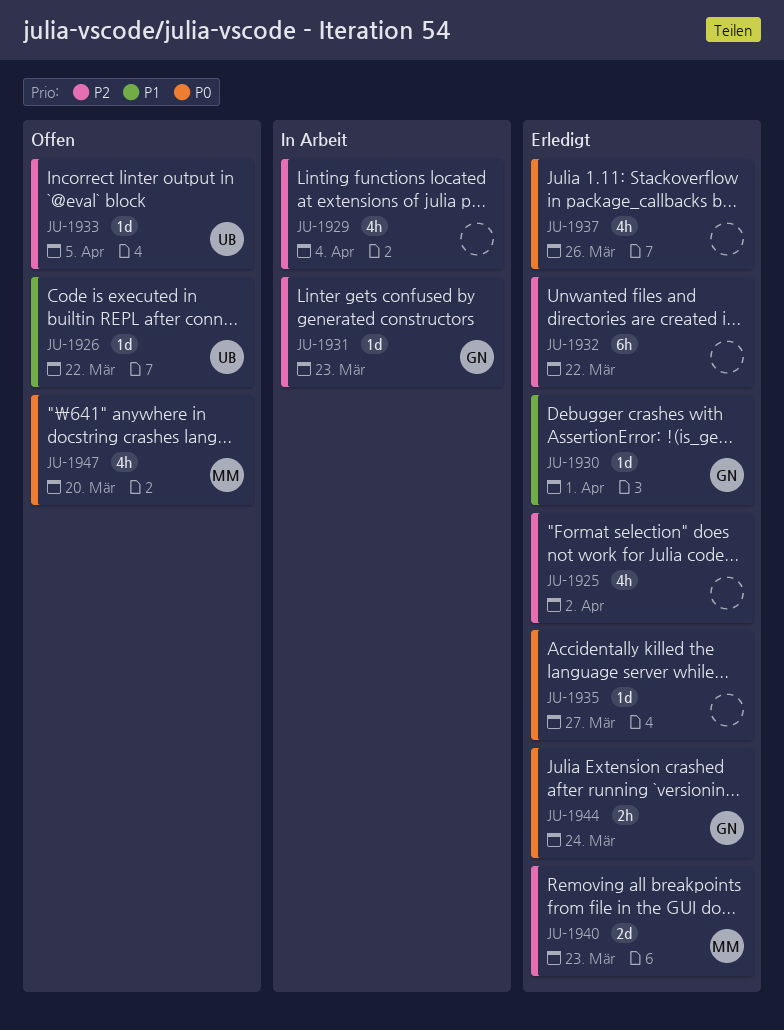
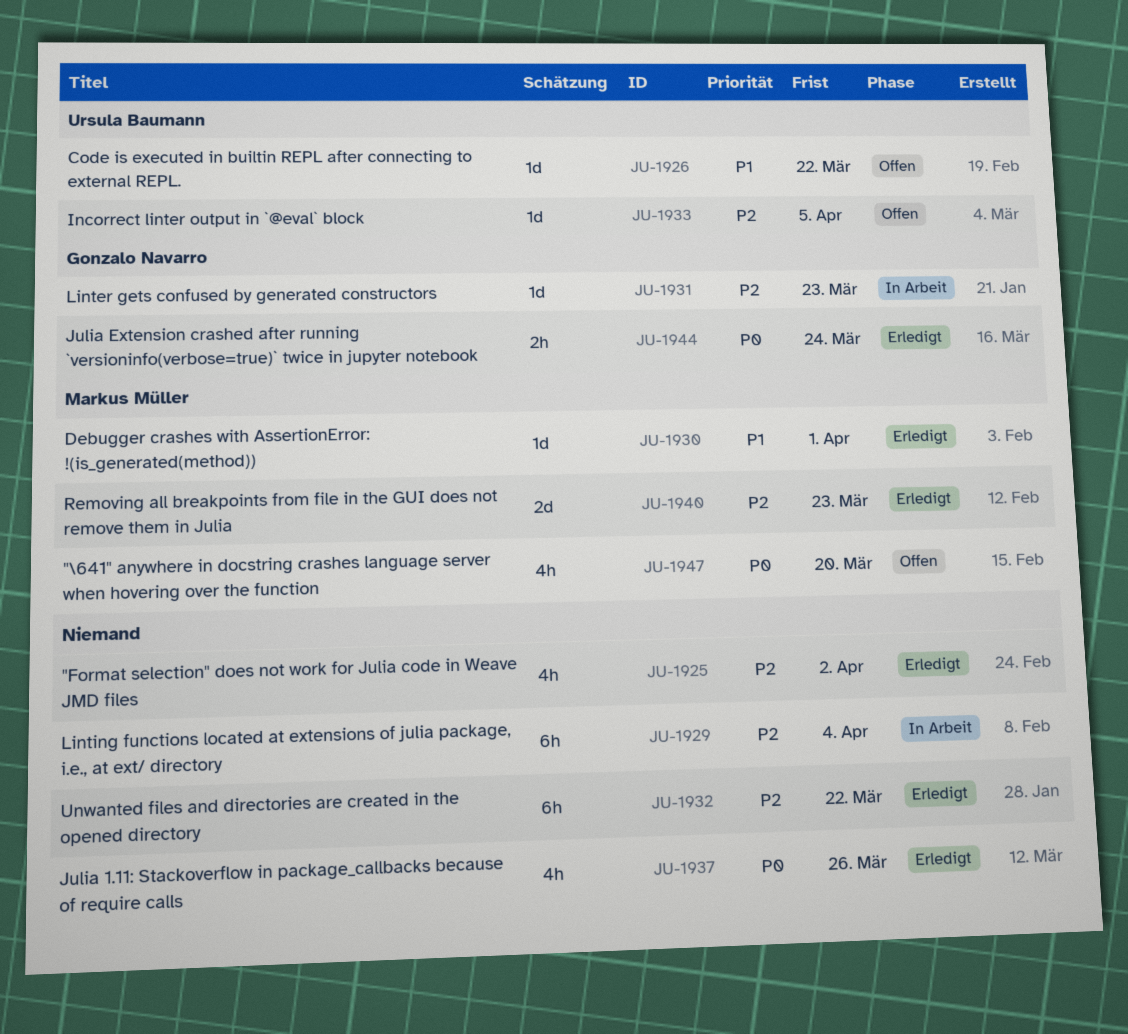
JU-1929, estimate: 4h -> 6h
JU-1930, owner: Gonzalo Navarro -> Markus Müller
JU-1935: present -> none

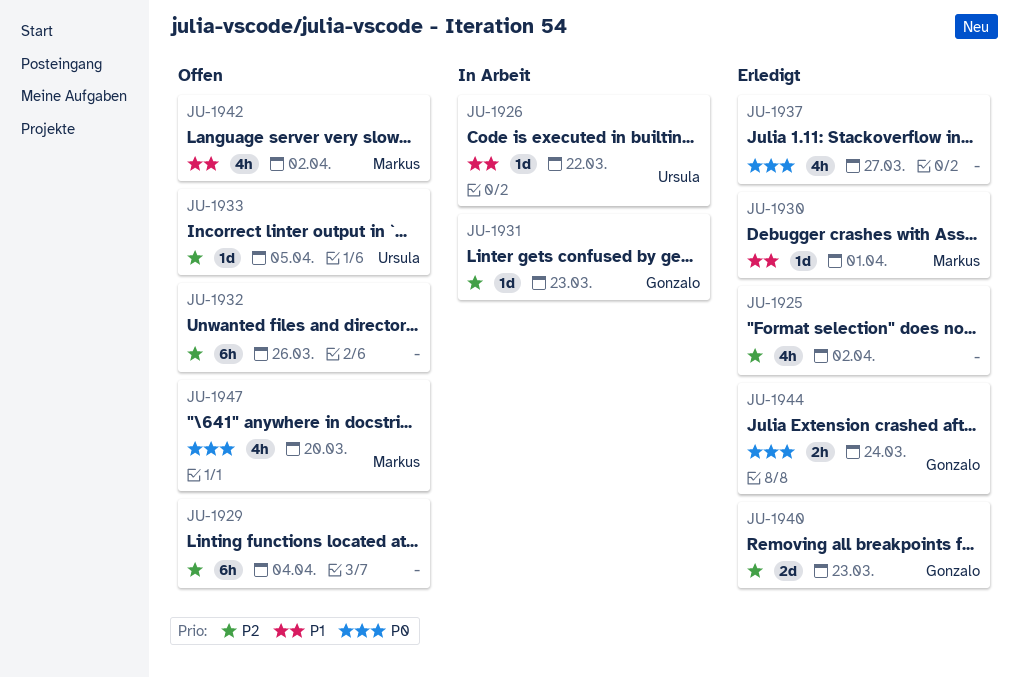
JU-1926, status: Offen -> In Arbeit
JU-1929, status: In Arbeit -> Offen
JU-1932, status: Erledigt -> Offen
JU-1932, due: Mar 22 -> Mar 26
JU-1937, due: Mar 26 -> Mar 27
JU-1940, owner: Markus Müller -> Gonzalo Navarro
JU-1942: none -> present

